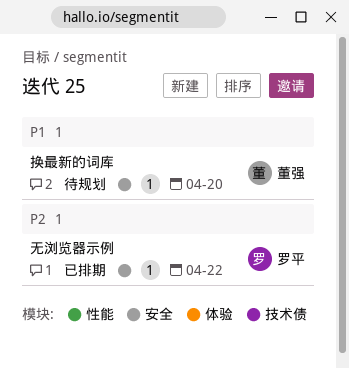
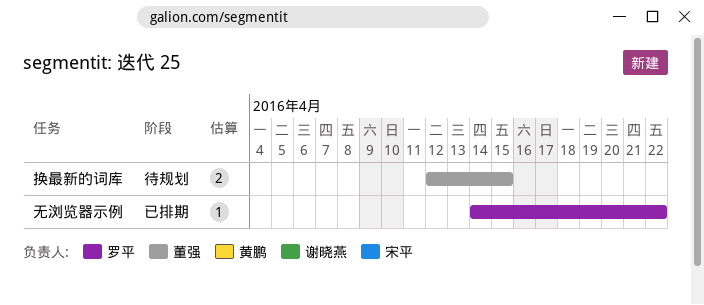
换最新的词库, estimate: 1 -> 2
换最新的词库, due: Apr 20 -> Apr 15

